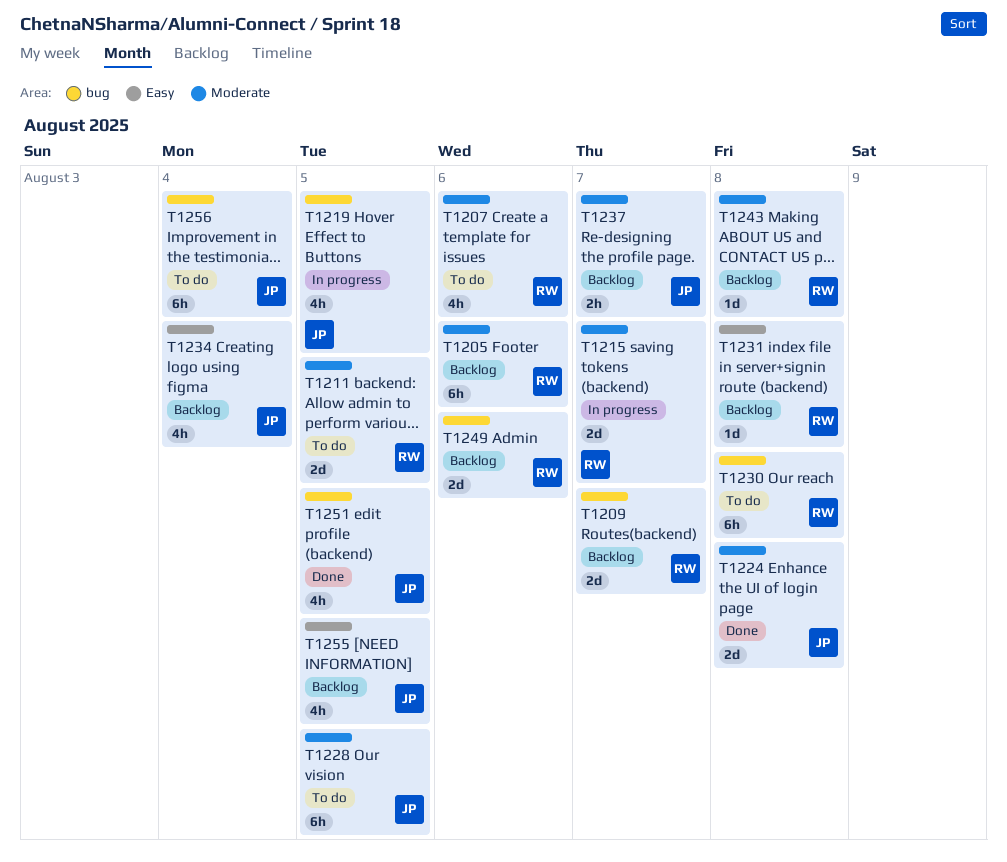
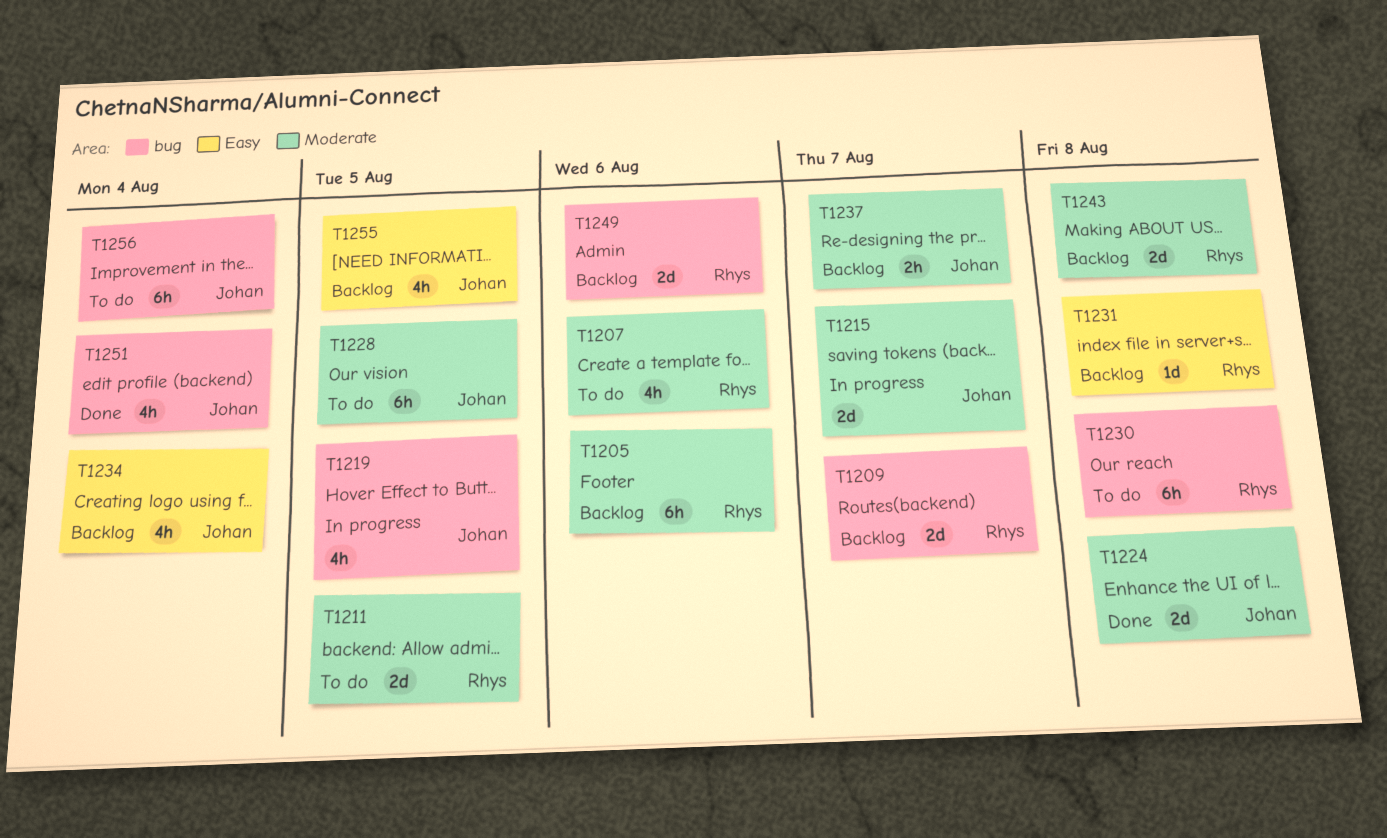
T1215, owner: Rhys -> Johan
T1243, estimate: 1d -> 2d
T1251, due: Aug 5 -> Aug 4

